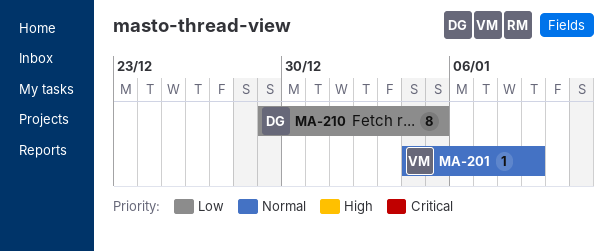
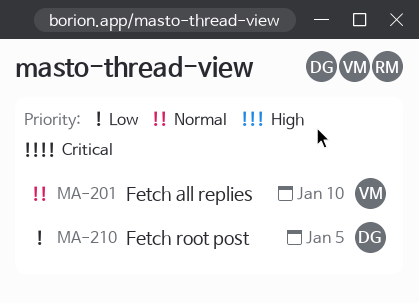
MA-201, due: Jan 9 -> Jan 10

